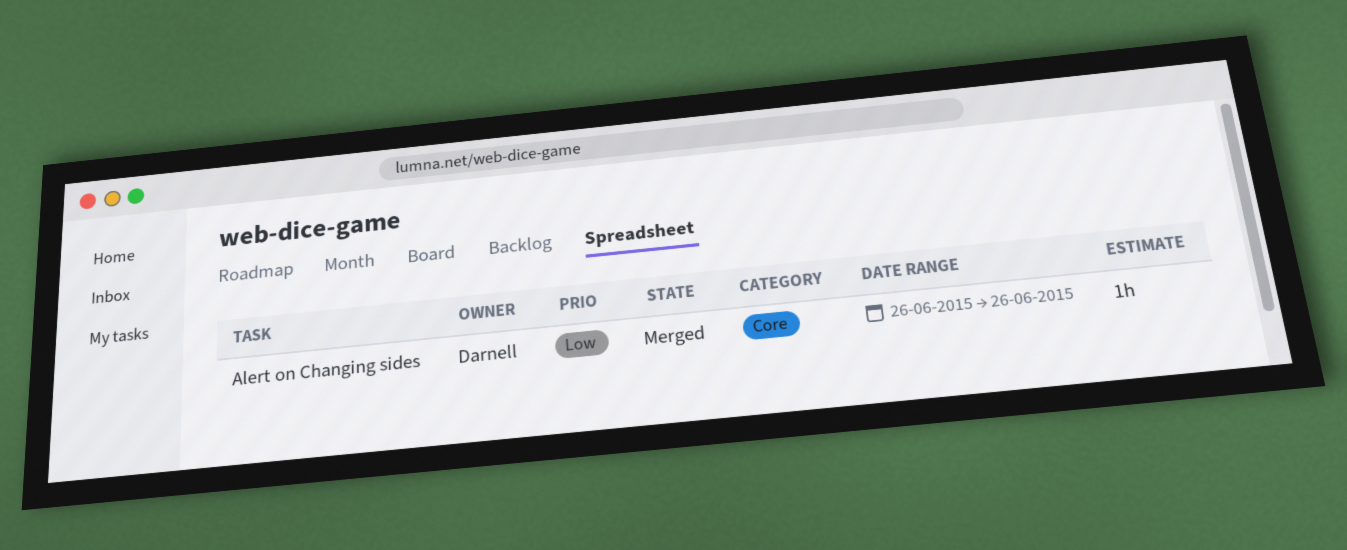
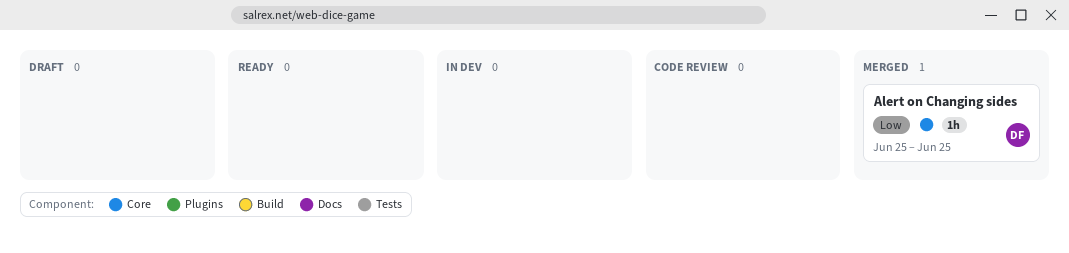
Alert on Changing sides, start: Jun 26 -> Jun 25
Alert on Changing sides, due: Jun 26 -> Jun 25

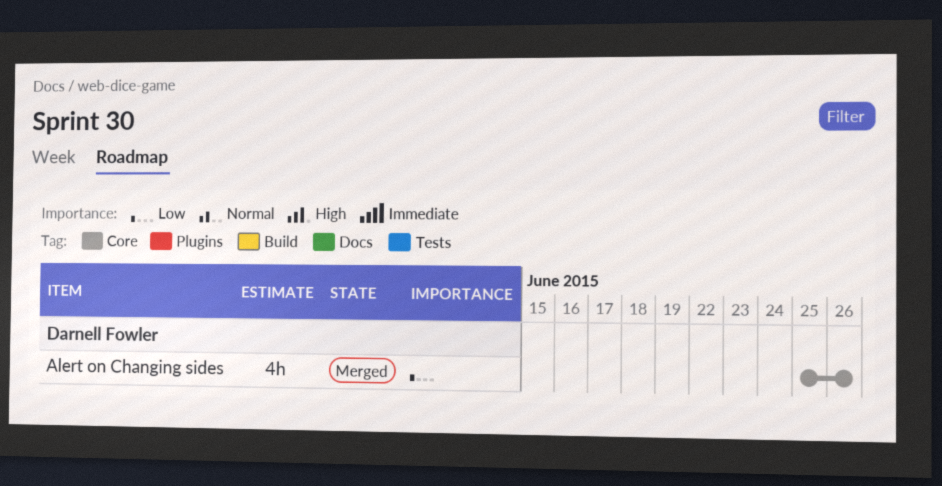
Alert on Changing sides, estimate: 1h -> 4h
Alert on Changing sides, due: Jun 25 -> Jun 26

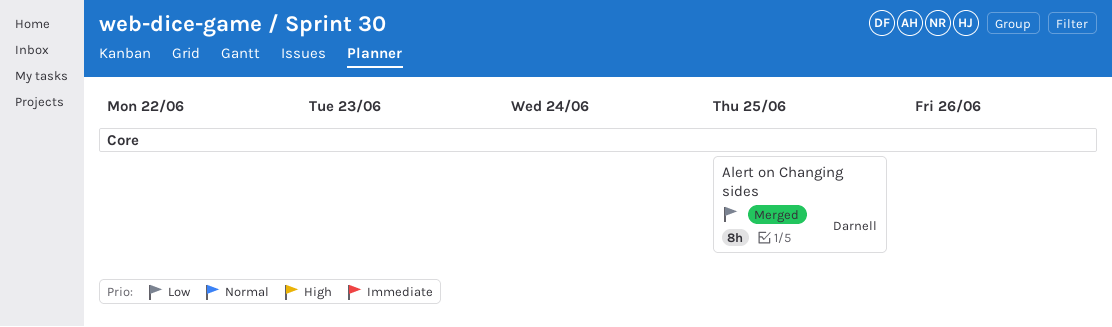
Alert on Changing sides, estimate: 4h -> 8h
Alert on Changing sides, due: Jun 26 -> Jun 25

